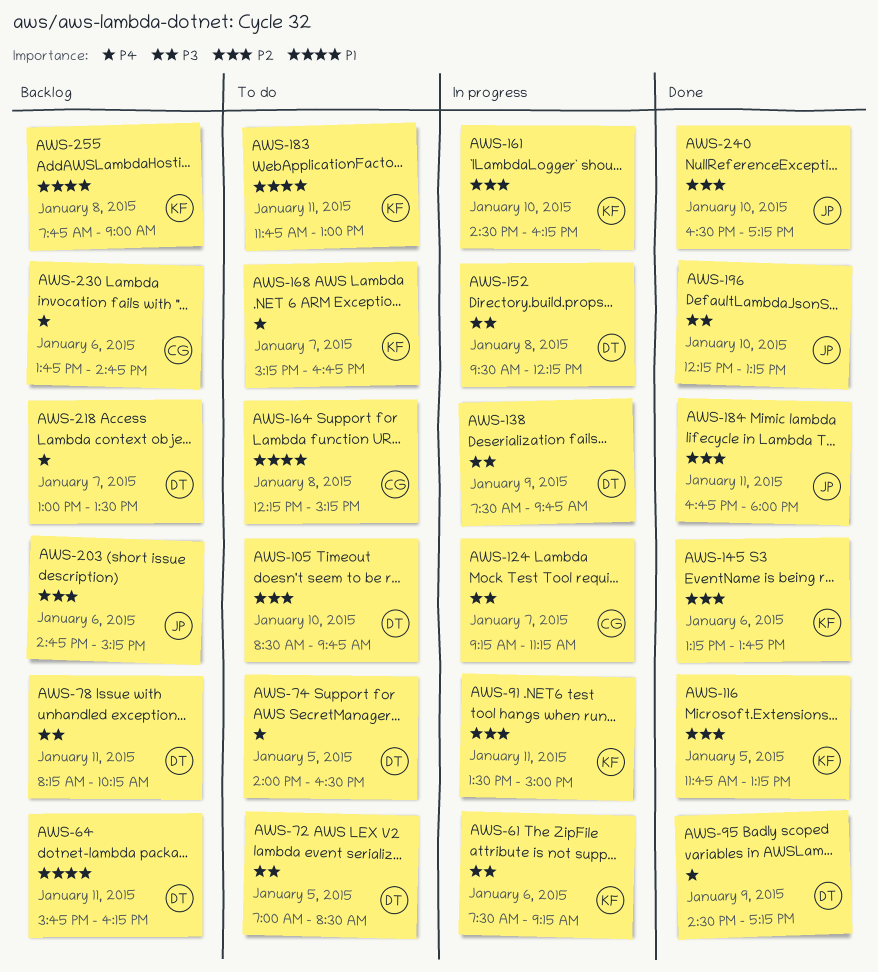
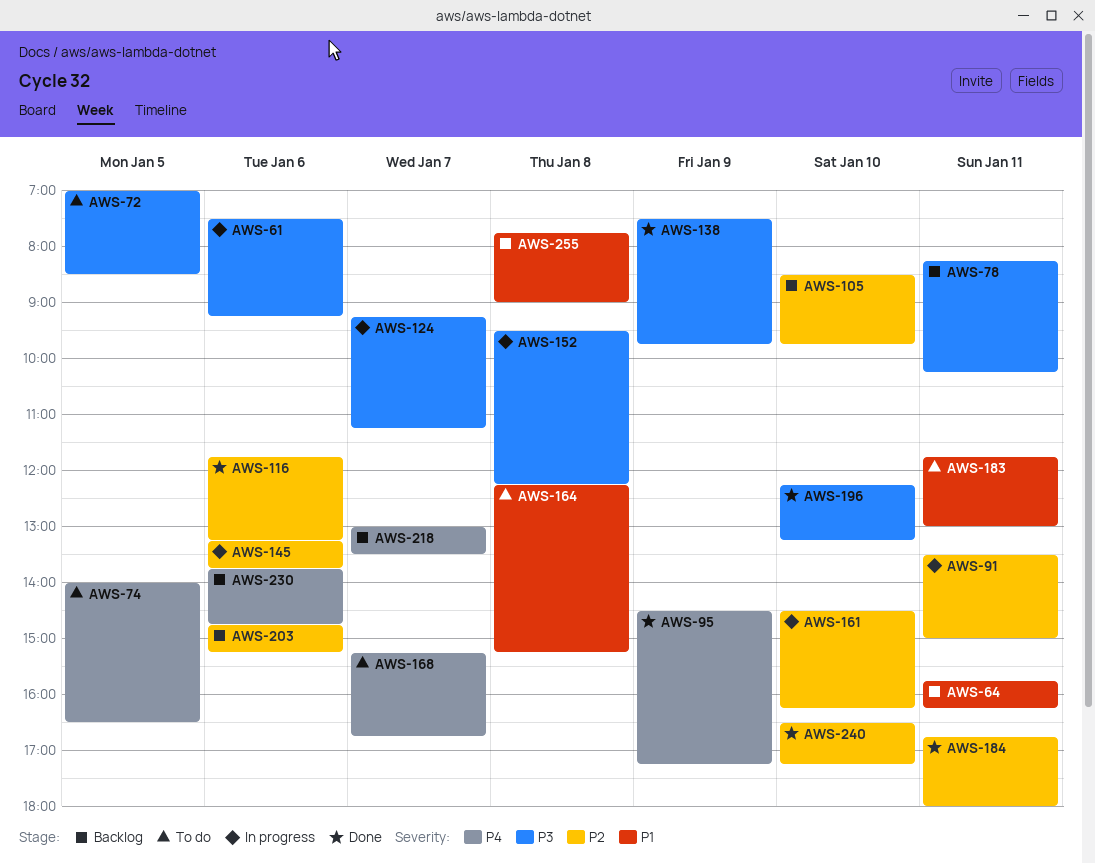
AWS-105, status: To do -> Backlog
AWS-116, day: Jan 5 -> Jan 6
AWS-138, status: In progress -> Done
AWS-145, status: Done -> In progress

